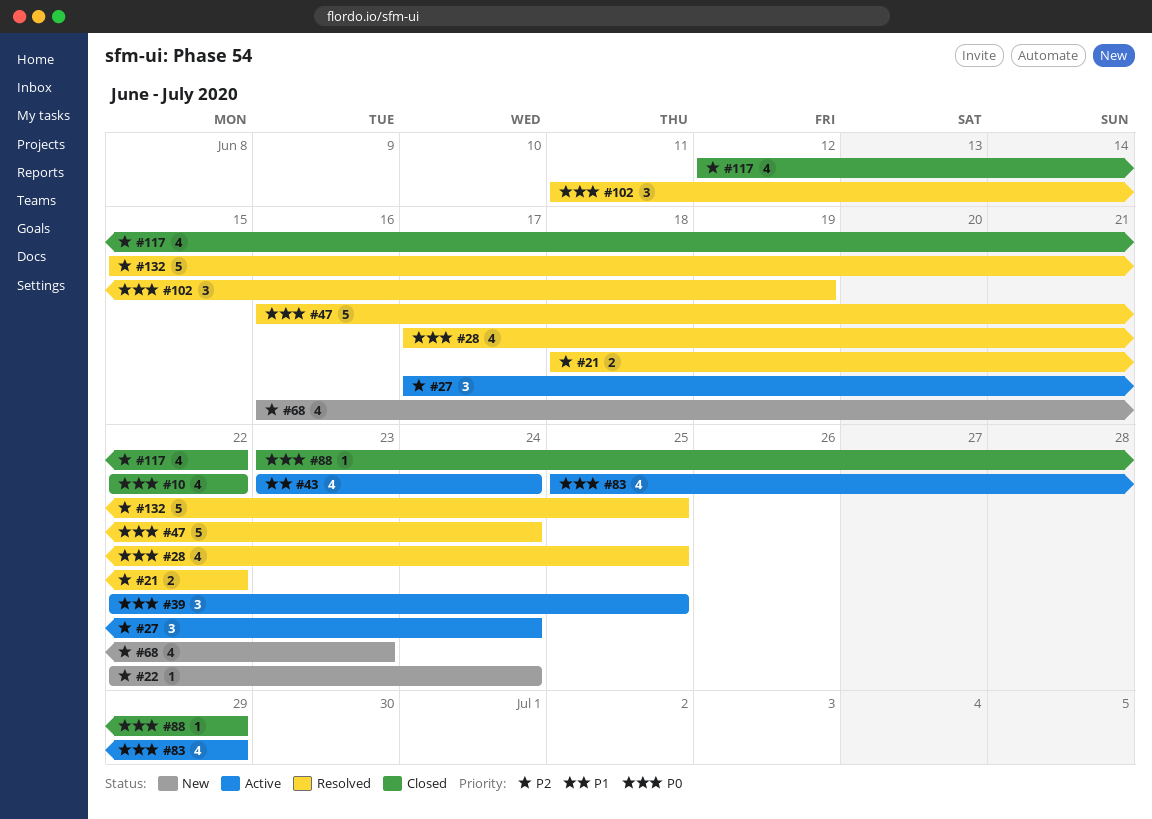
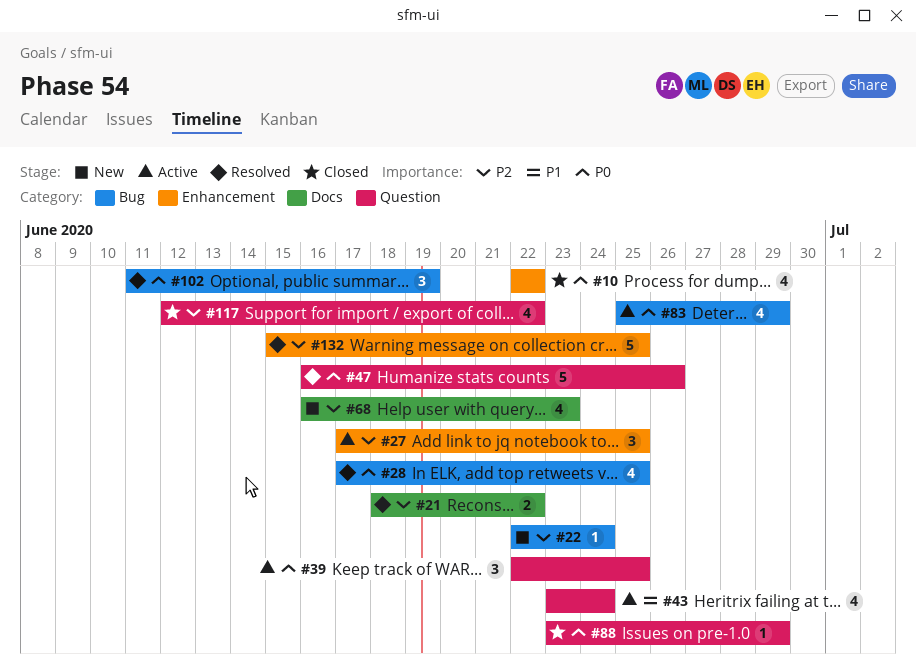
#27, due: Jun 24 -> Jun 25
#47, due: Jun 24 -> Jun 26

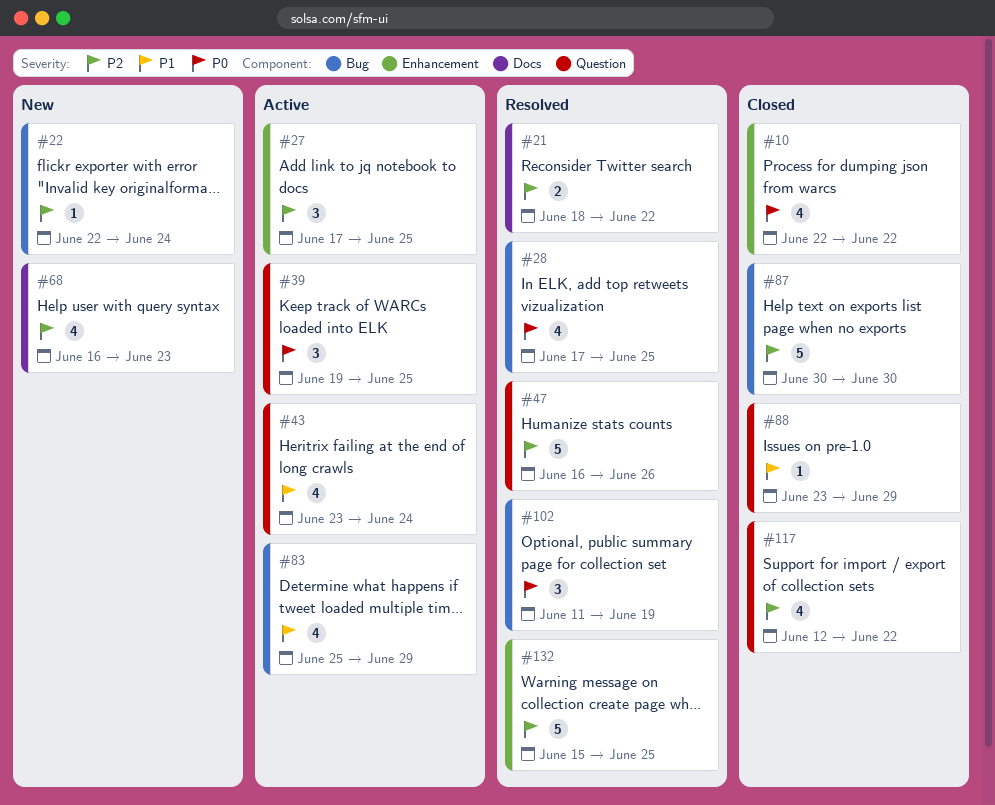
#39, start: Jun 22 -> Jun 19
#47, priority: P0 -> P2
#83, priority: P0 -> P1
#87: none -> present
#88, priority: P0 -> P1

